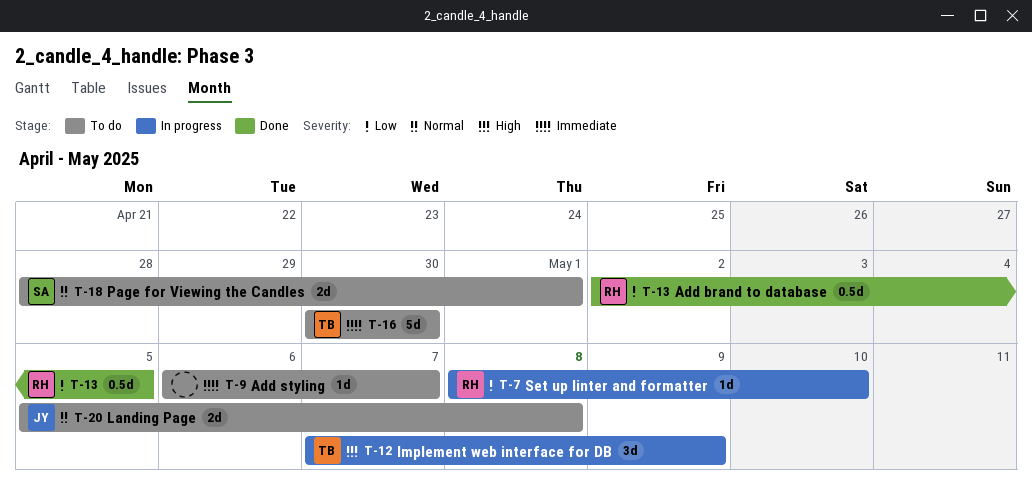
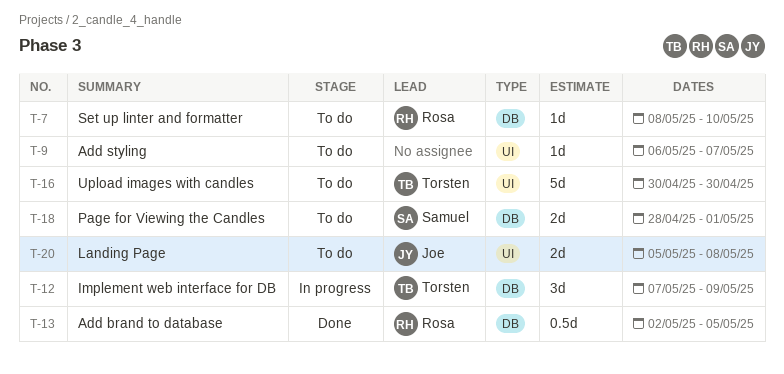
T-7, status: In progress -> To do

